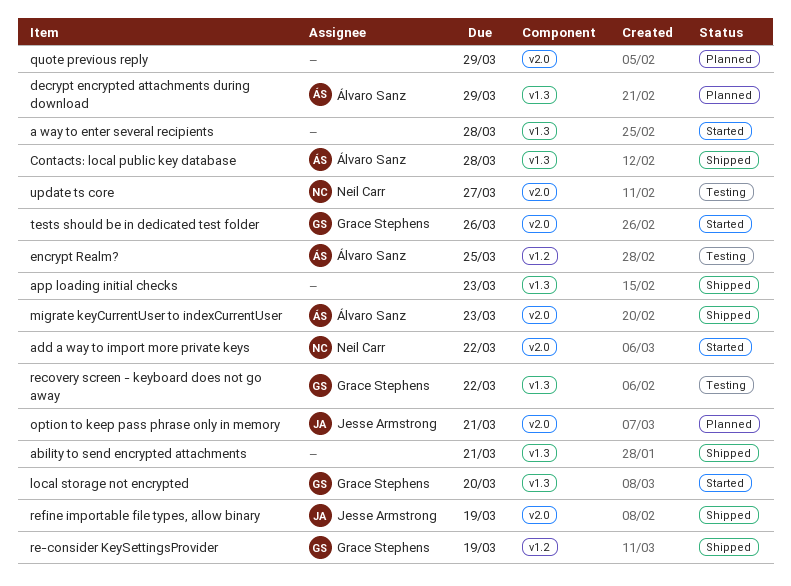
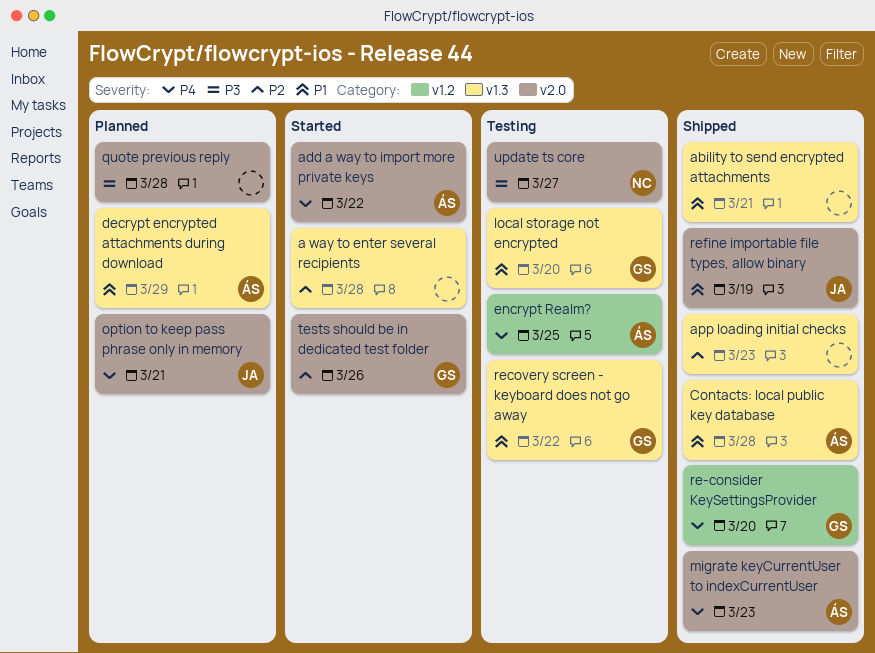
add a way to import more private keys, owner: Neil Carr -> Álvaro Sanz
local storage not encrypted, status: Started -> Testing
quote previous reply, due: Mar 29 -> Mar 28
re-consider KeySettingsProvider, due: Mar 19 -> Mar 20

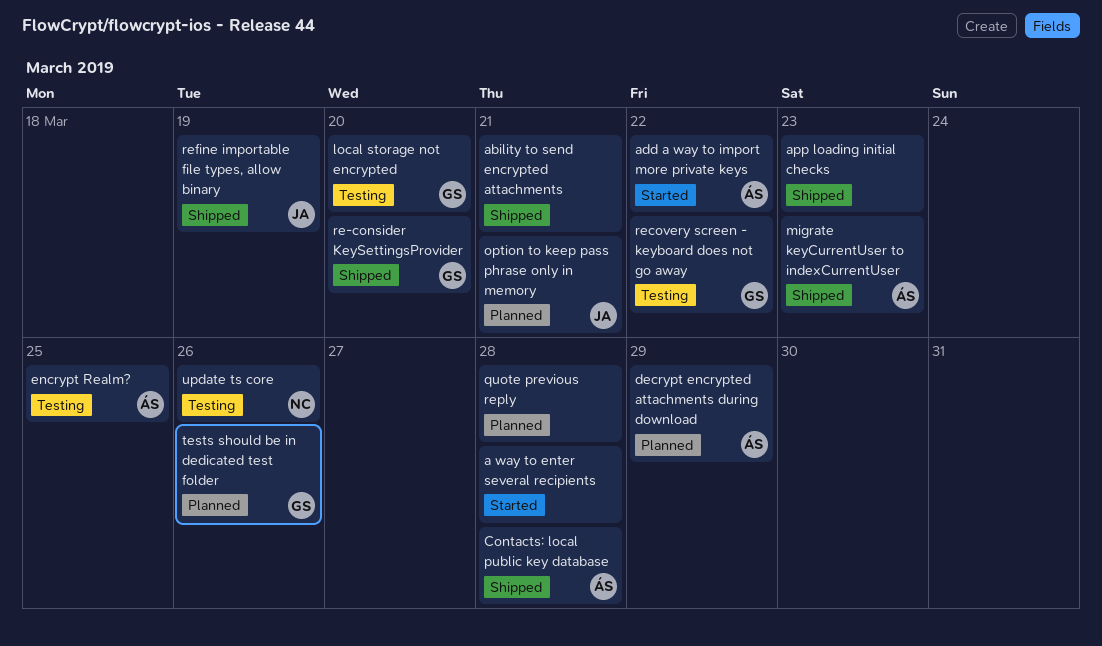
tests should be in dedicated test folder, status: Started -> Planned
update ts core, due: Mar 27 -> Mar 26

